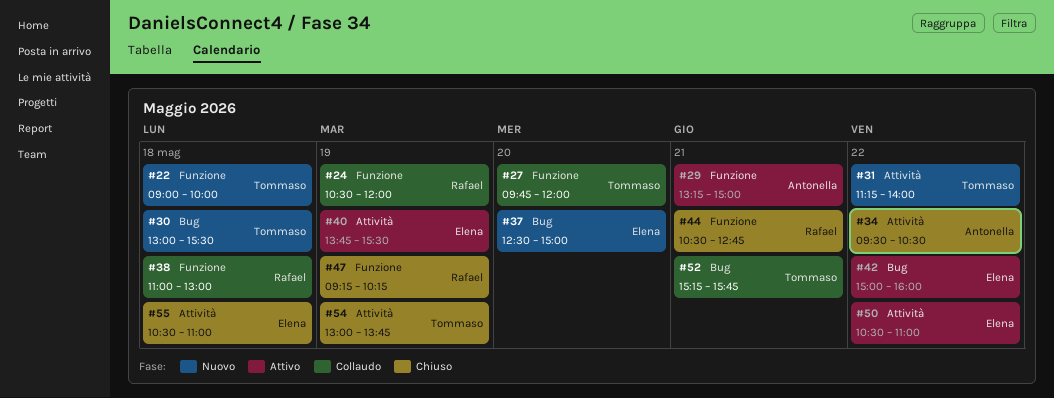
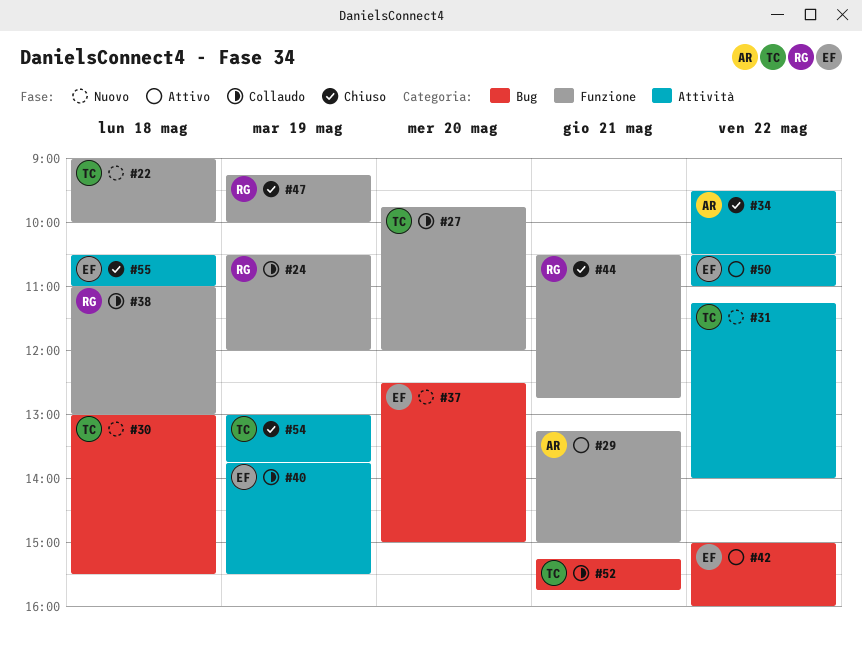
#40, status: Attivo -> Collaudo
#47, ends: 10:15 -> 10:00

